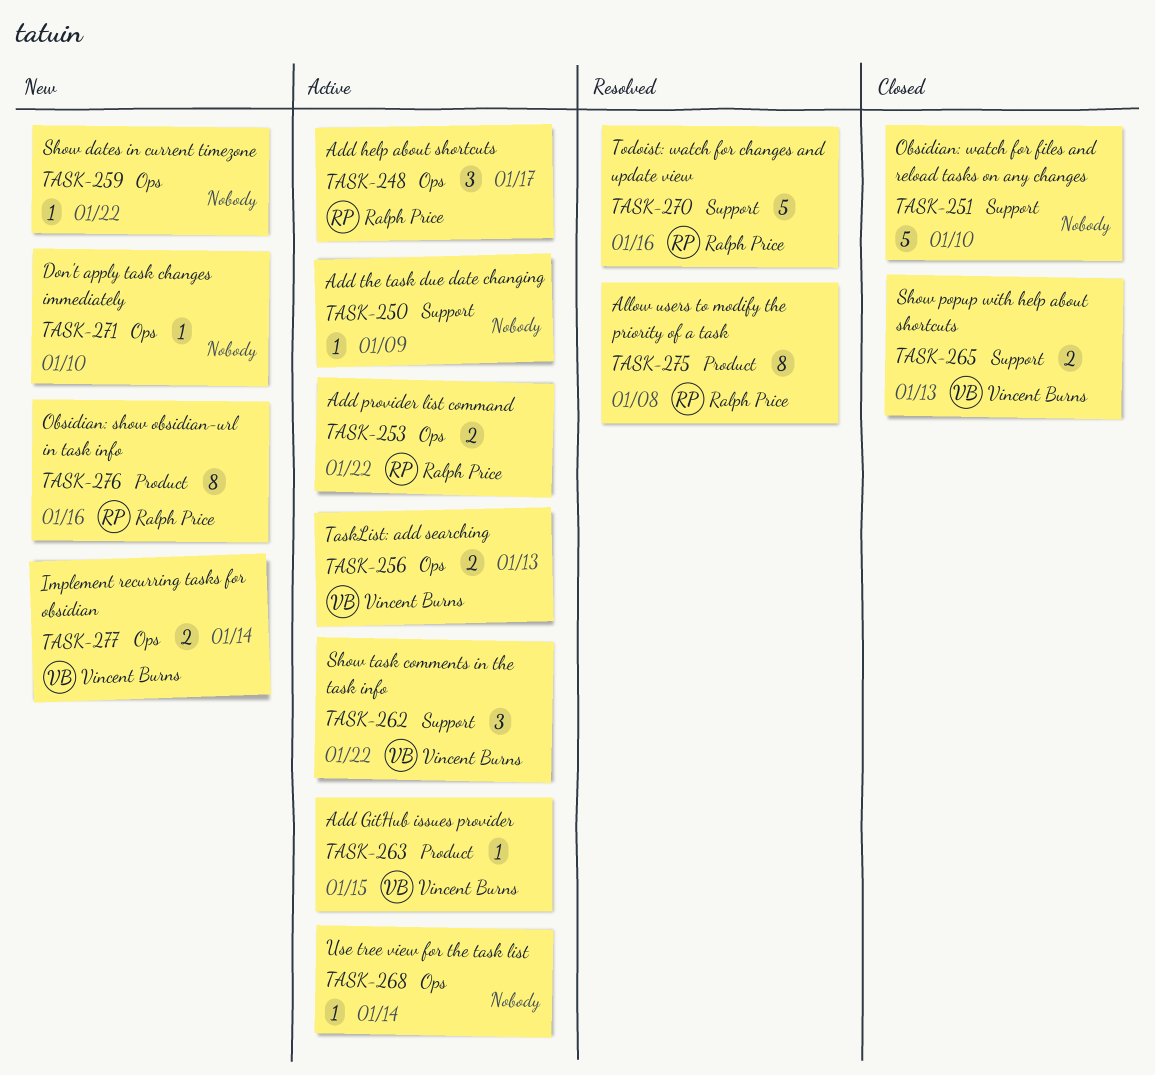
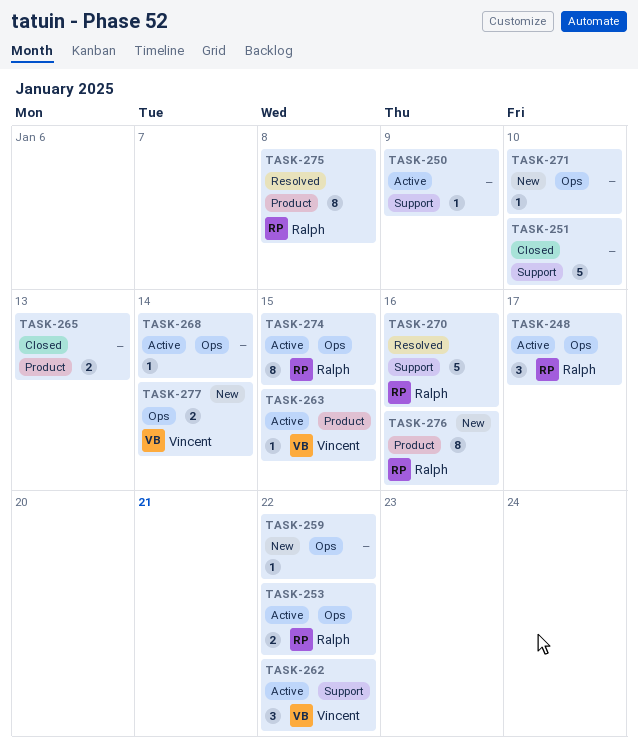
TASK-256: present -> none
TASK-265, owner: Vincent Burns -> none
TASK-265, label: Support -> Product
TASK-274: none -> present

